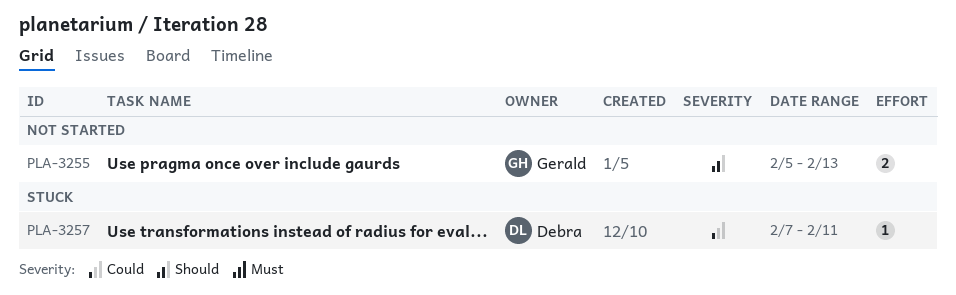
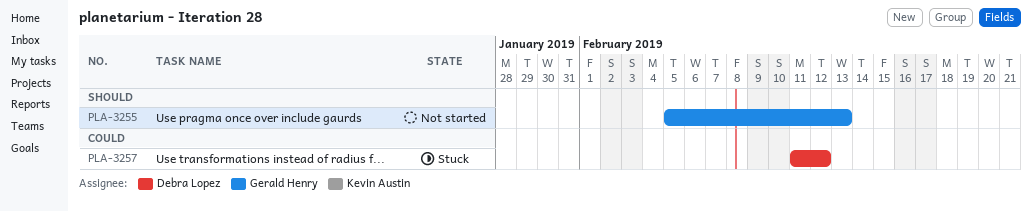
PLA-3257, start: Feb 7 -> Feb 11
PLA-3257, due: Feb 11 -> Feb 12

